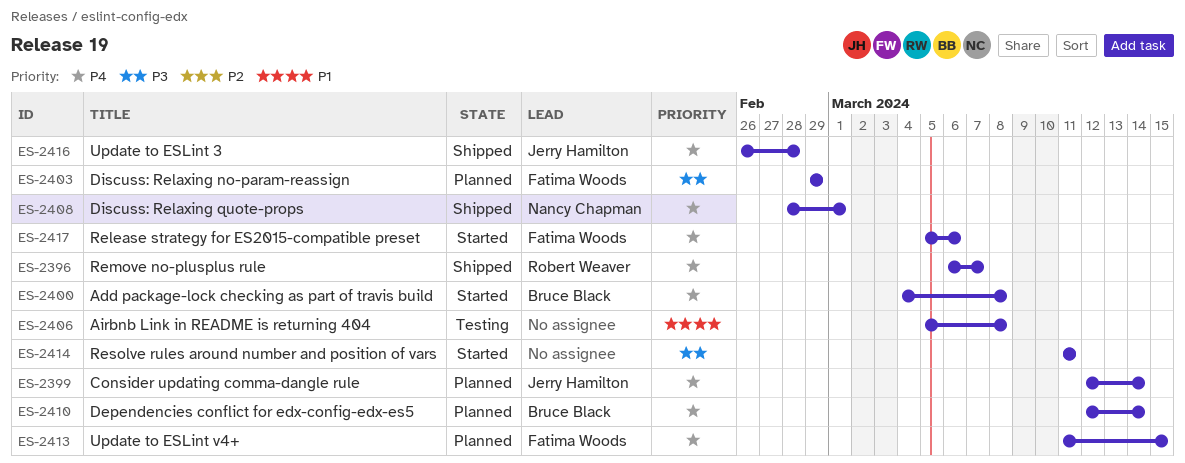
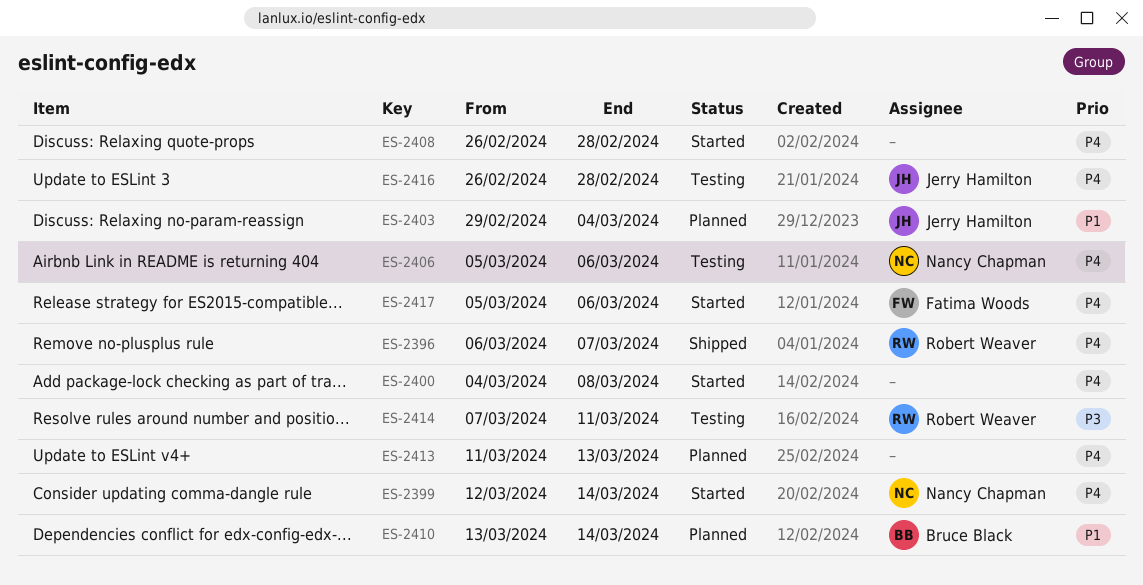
ES-2399, status: Planned -> Started
ES-2399, owner: Jerry Hamilton -> Nancy Chapman
ES-2400, owner: Bruce Black -> none
ES-2403, owner: Fatima Woods -> Jerry Hamilton
ES-2403, priority: P3 -> P1
ES-2403, due: Feb 29 -> Mar 4
ES-2406, owner: none -> Nancy Chapman
ES-2406, priority: P1 -> P4
ES-2406, due: Mar 8 -> Mar 6
ES-2408, status: Shipped -> Started
ES-2408, owner: Nancy Chapman -> none
ES-2408, start: Feb 28 -> Feb 26
ES-2408, due: Mar 1 -> Feb 28
ES-2410, priority: P4 -> P1
ES-2410, start: Mar 12 -> Mar 13
ES-2413, owner: Fatima Woods -> none
ES-2413, due: Mar 15 -> Mar 13
ES-2414, status: Started -> Testing
ES-2414, owner: none -> Robert Weaver
ES-2414, start: Mar 11 -> Mar 7
ES-2416, status: Shipped -> Testing

